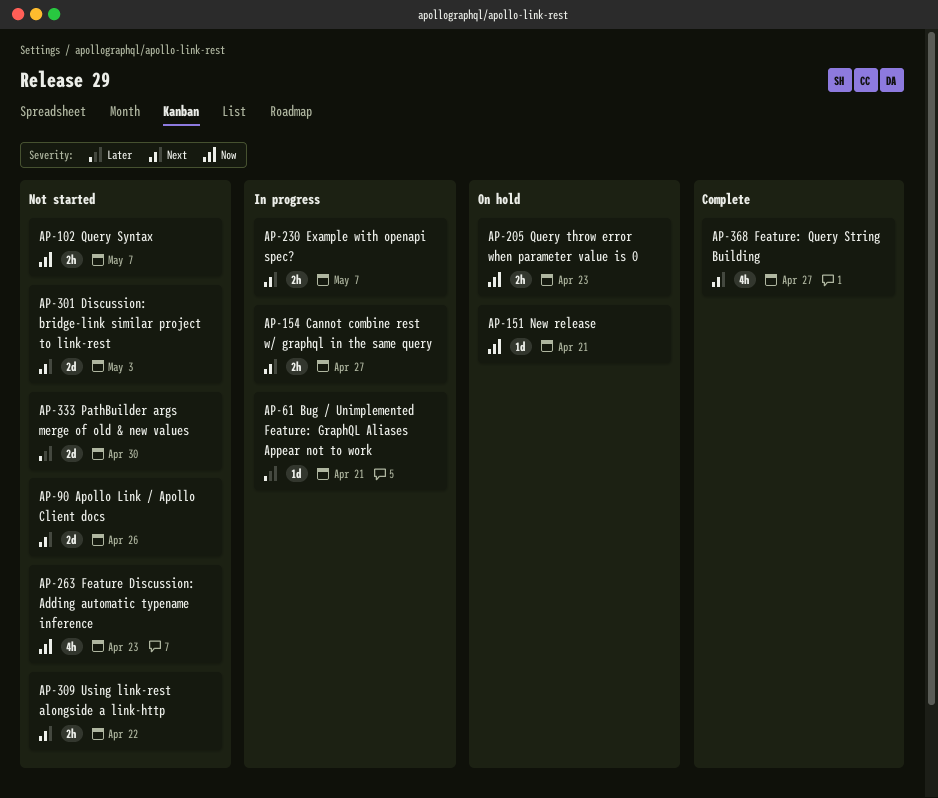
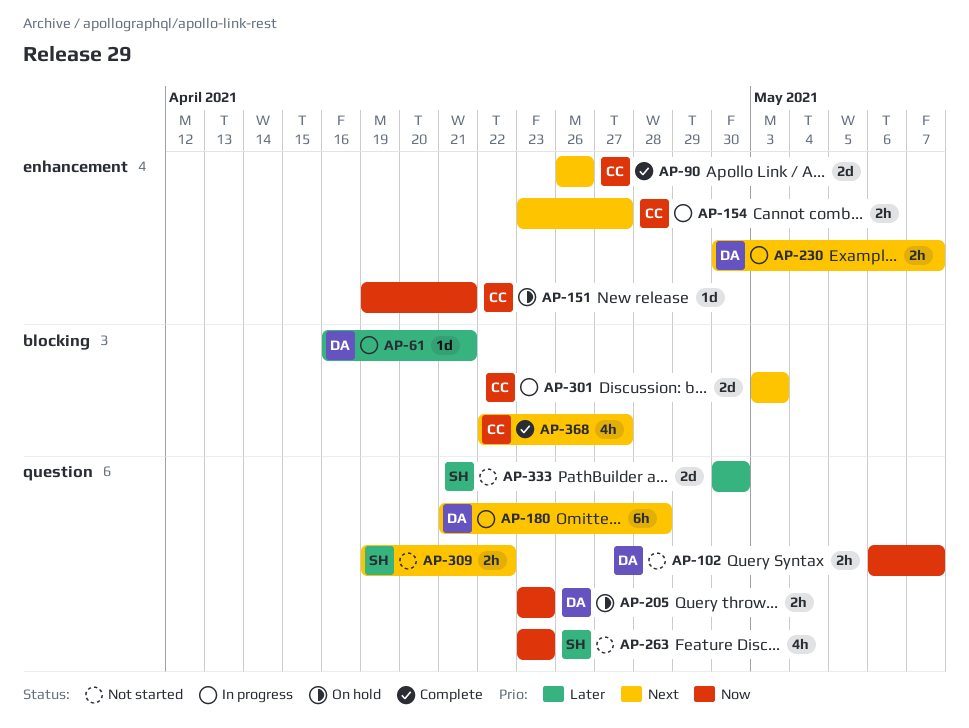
AP-90, status: Not started -> Complete
AP-180: none -> present
AP-301, status: Not started -> In progress

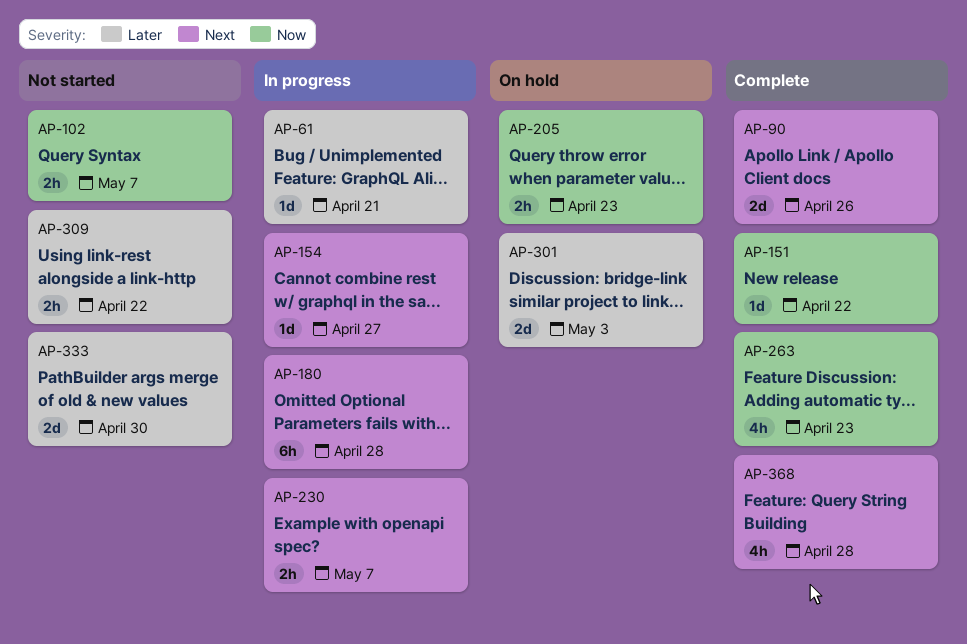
AP-151, status: On hold -> Complete
AP-151, due: Apr 21 -> Apr 22
AP-154, estimate: 2h -> 1d
AP-263, status: Not started -> Complete
AP-301, status: In progress -> On hold
AP-301, priority: Next -> Later
AP-309, priority: Next -> Later
AP-368, due: Apr 27 -> Apr 28

